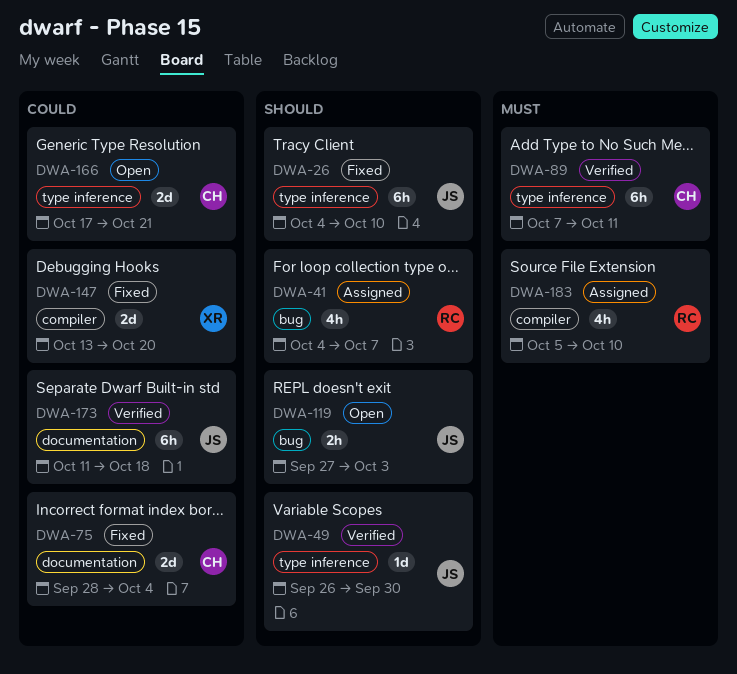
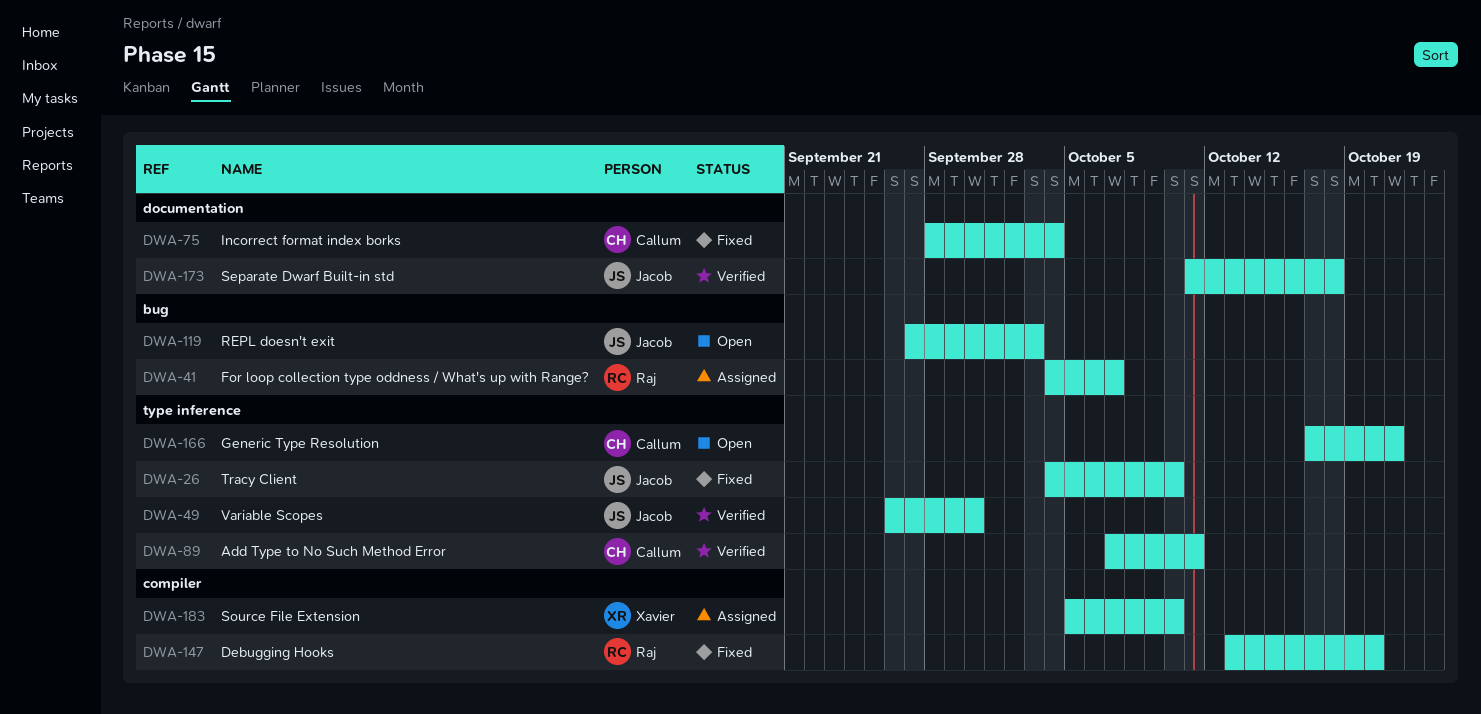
DWA-147, owner: Xavier -> Raj
DWA-183, owner: Raj -> Xavier

